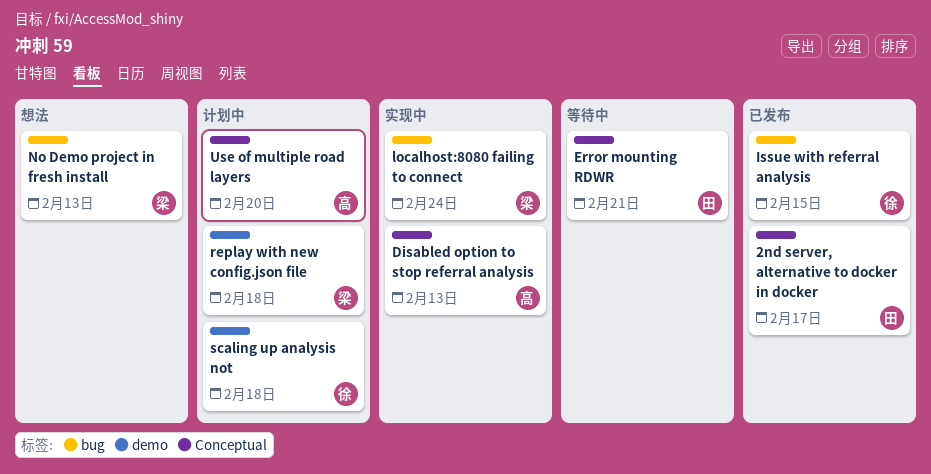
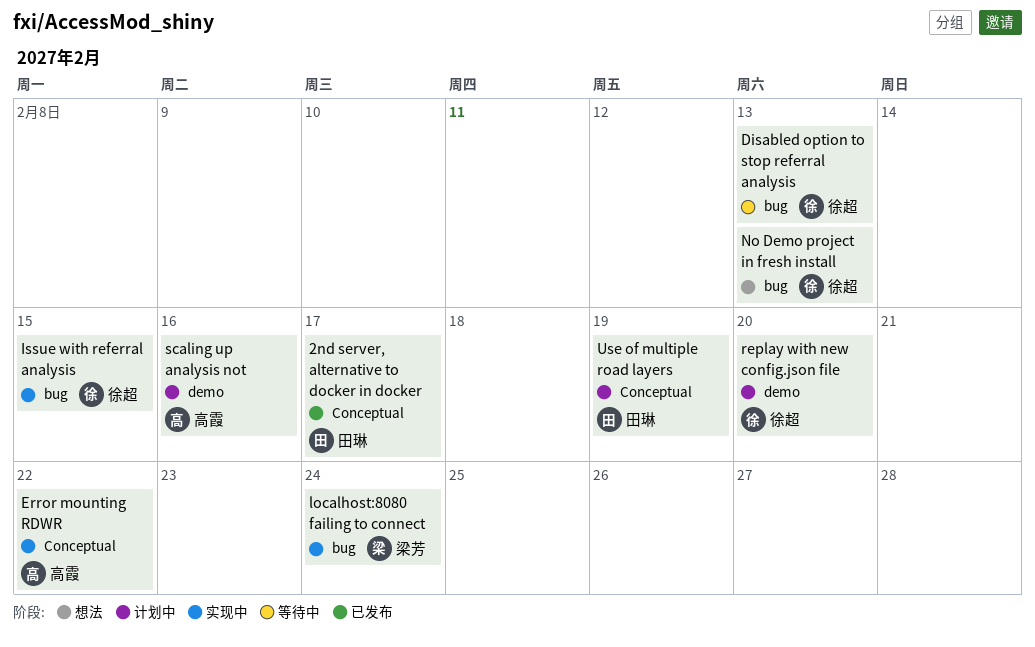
Disabled option to stop referral analysis, status: 实现中 -> 等待中
Disabled option to stop referral analysis, owner: 高霞 -> 徐超
Disabled option to stop referral analysis, label: Conceptual -> bug
Error mounting RDWR, status: 等待中 -> 实现中
Error mounting RDWR, owner: 田琳 -> 高霞
Error mounting RDWR, due: Feb 21 -> Feb 22
Issue with referral analysis, status: 已发布 -> 实现中
No Demo project in fresh install, owner: 梁芳 -> 徐超
replay with new config.json file, owner: 梁芳 -> 徐超
replay with new config.json file, due: Feb 18 -> Feb 20
scaling up analysis not, owner: 徐超 -> 高霞
scaling up analysis not, due: Feb 18 -> Feb 16
Use of multiple road layers, owner: 高霞 -> 田琳
Use of multiple road layers, due: Feb 20 -> Feb 19

